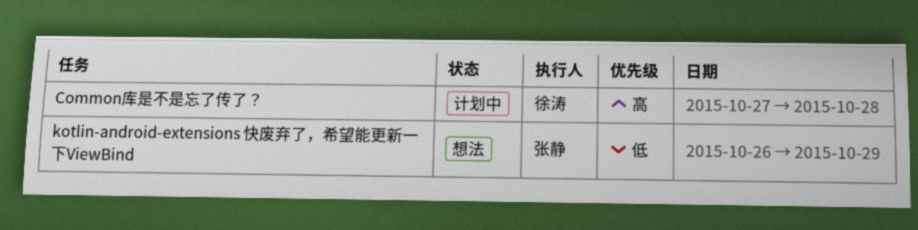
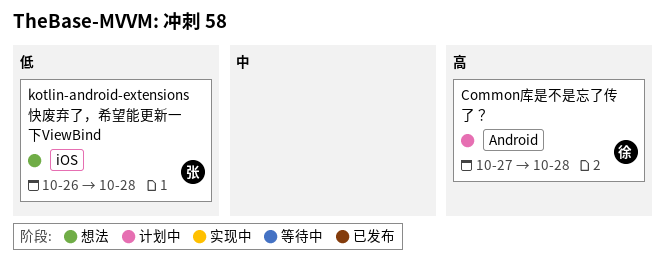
kotlin-android-extensions 快废弃了，希望能更新一下ViewBind, due: Oct 29 -> Oct 28

